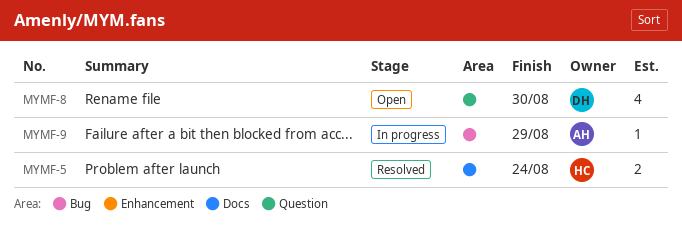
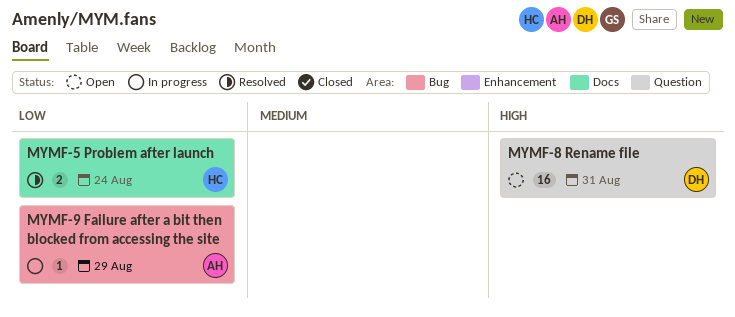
MYMF-8, estimate: 4 -> 16
MYMF-8, due: Aug 30 -> Aug 31

